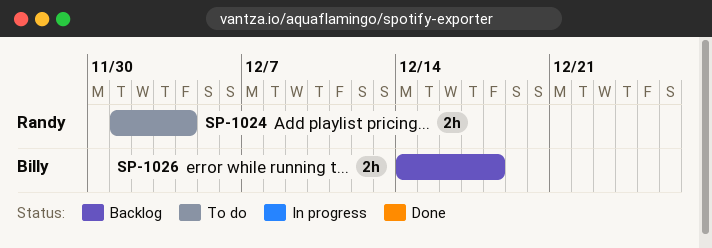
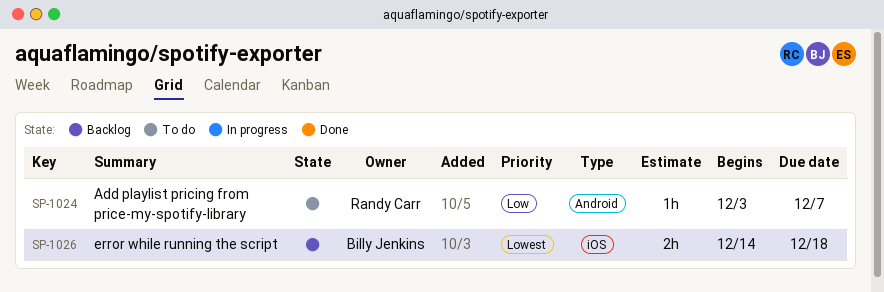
SP-1024, estimate: 2h -> 1h
SP-1024, start: Dec 1 -> Dec 3
SP-1024, due: Dec 4 -> Dec 7

